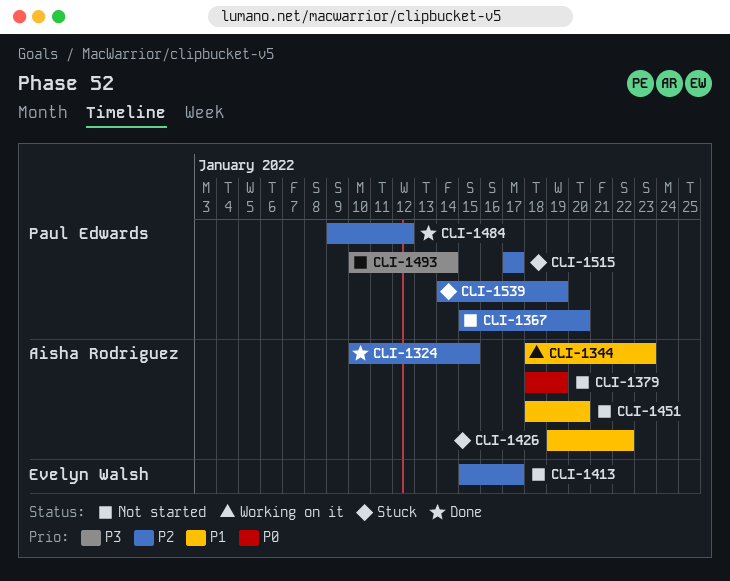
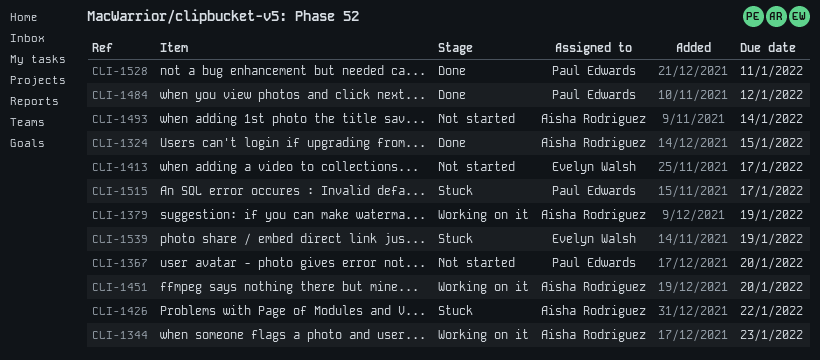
CLI-1379, status: Not started -> Working on it
CLI-1451, status: Not started -> Working on it
CLI-1493, owner: Paul Edwards -> Aisha Rodriguez
CLI-1528: none -> present
CLI-1539, owner: Paul Edwards -> Evelyn Walsh

